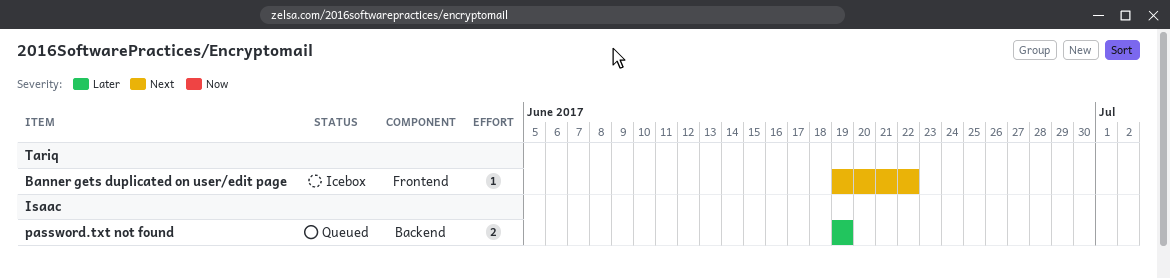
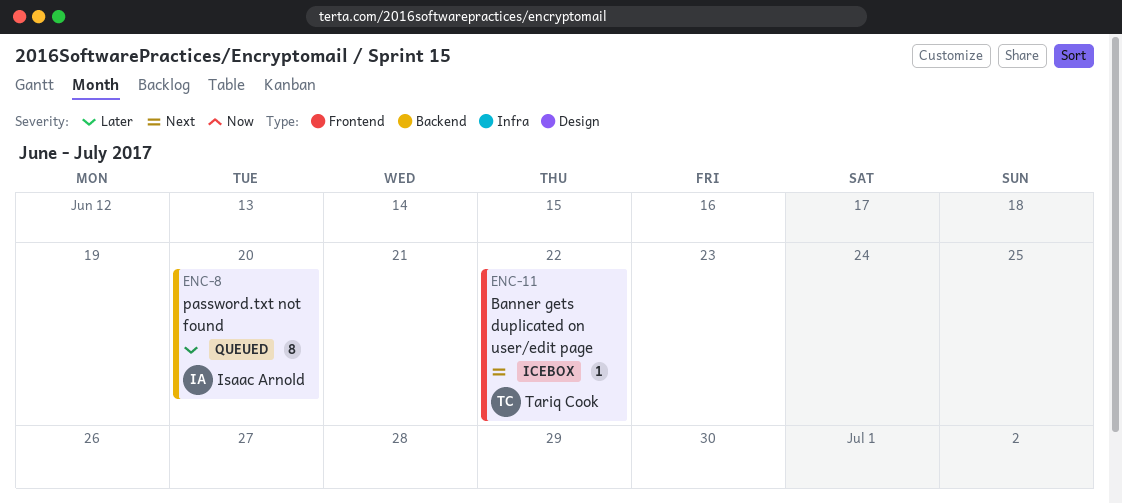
password.txt not found, estimate: 2 -> 8
password.txt not found, due: Jun 19 -> Jun 20

